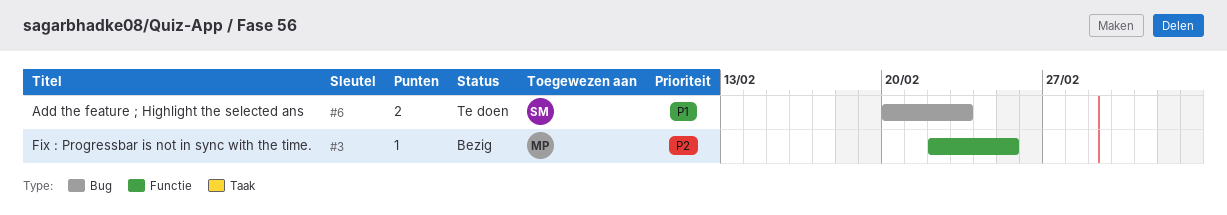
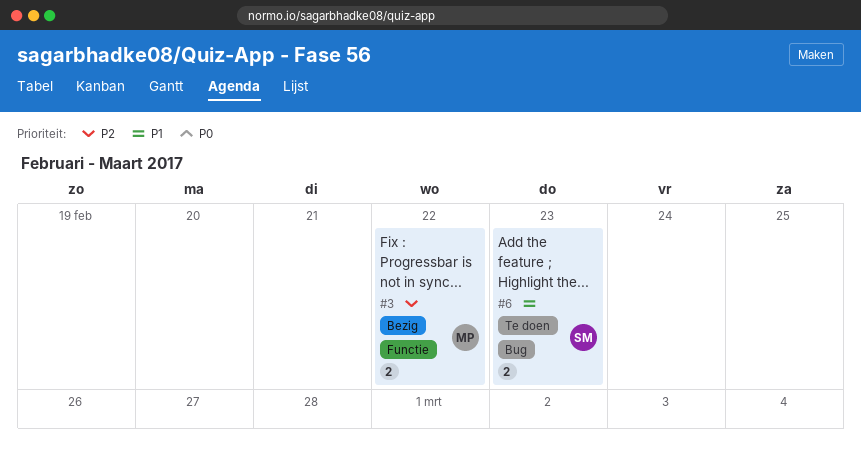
#3, estimate: 1 -> 2
#3, due: Feb 25 -> Feb 22

